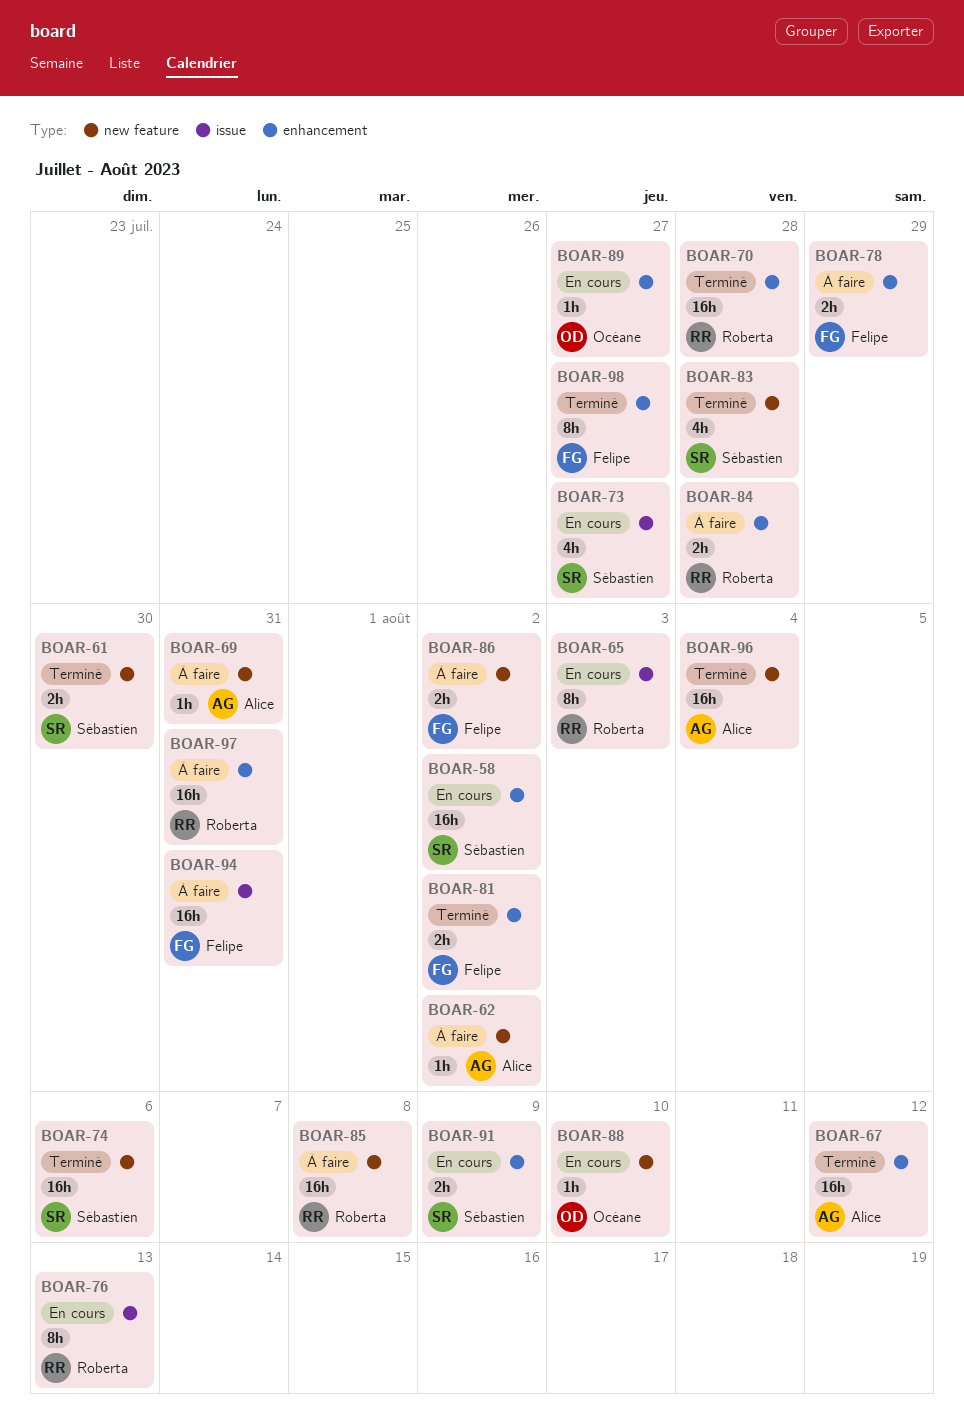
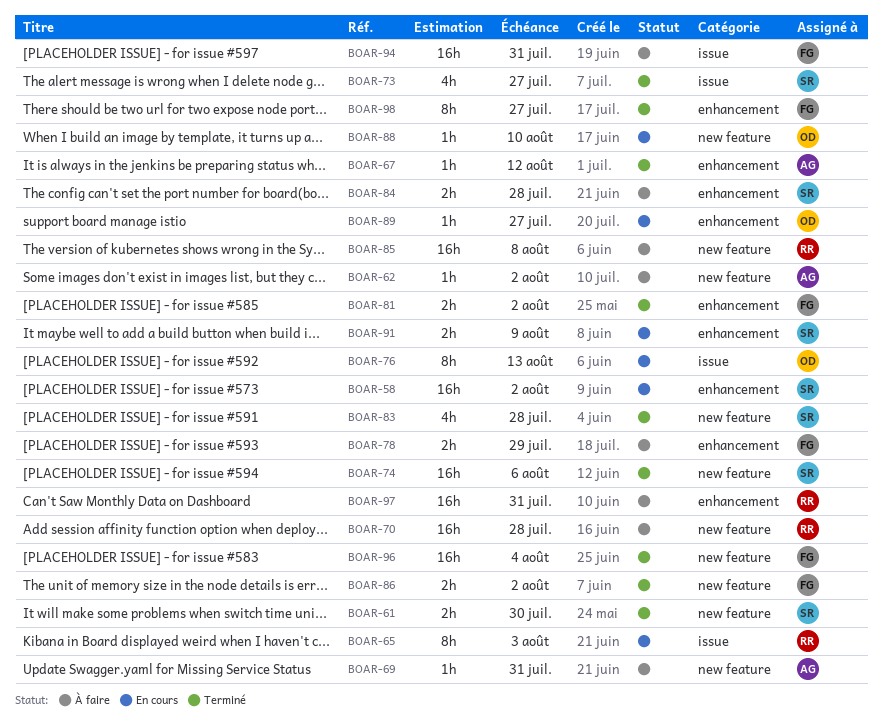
BOAR-67, estimate: 16h -> 1h
BOAR-70, status: Terminé -> À faire
BOAR-70, label: enhancement -> new feature
BOAR-73, status: En cours -> Terminé
BOAR-76, owner: Roberta -> Océane
BOAR-84, owner: Roberta -> Sébastien
BOAR-86, status: À faire -> Terminé
BOAR-96, owner: Alice -> Felipe

